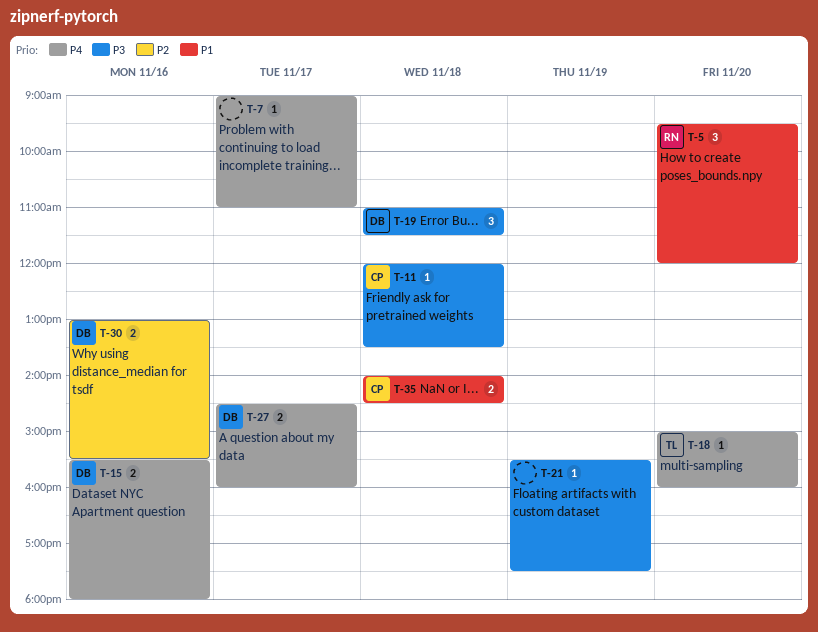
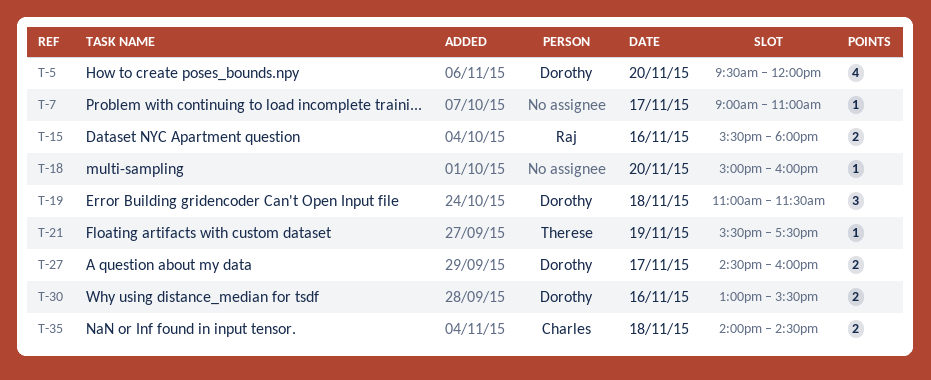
T-5, owner: Raj -> Dorothy
T-5, estimate: 3 -> 4
T-11: present -> none
T-15, owner: Dorothy -> Raj
T-18, owner: Therese -> none
T-21, owner: none -> Therese

